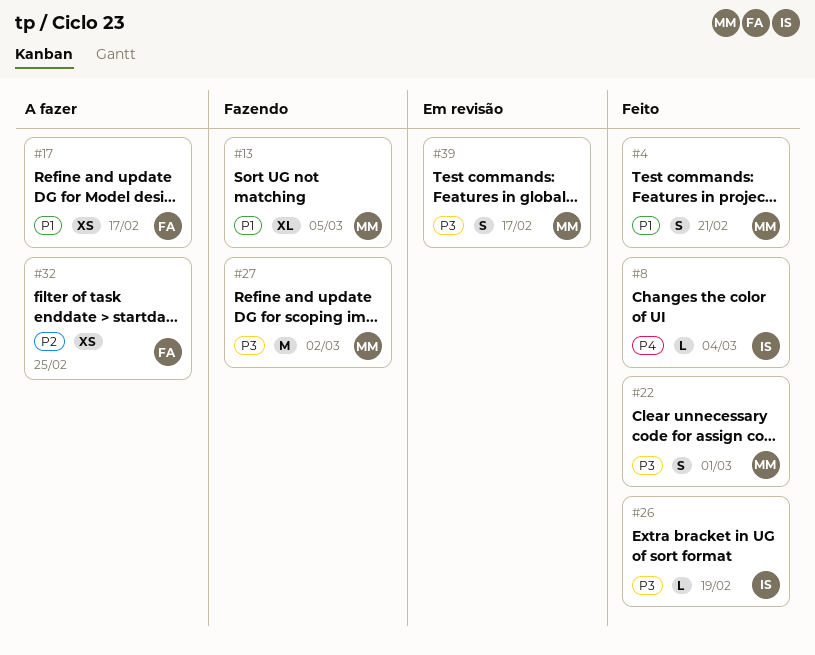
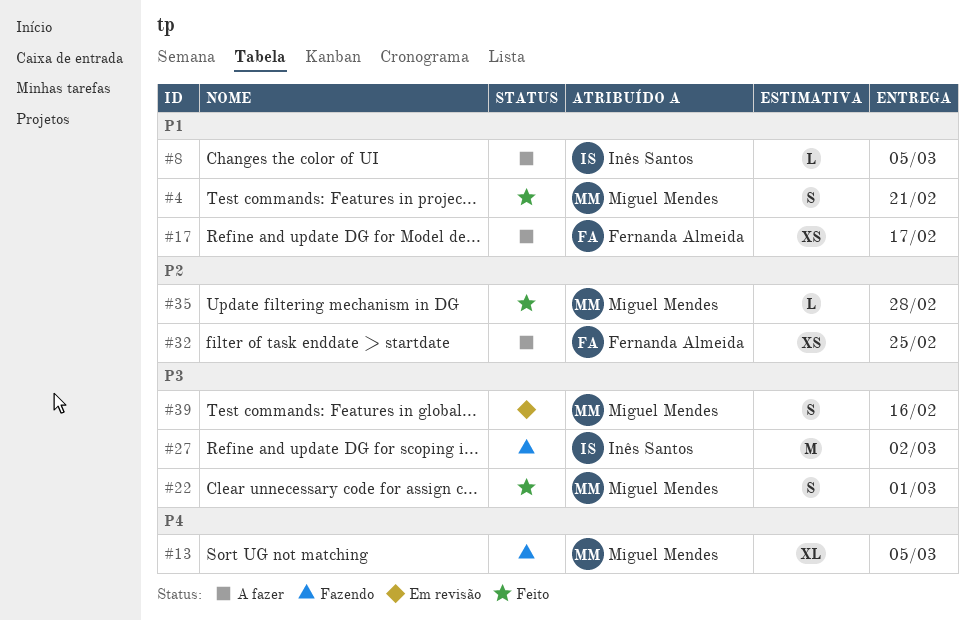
#8, status: Feito -> A fazer
#8, priority: P4 -> P1
#8, due: Mar 4 -> Mar 5
#13, priority: P1 -> P4
#26: present -> none
#27, owner: Miguel Mendes -> Inês Santos
#35: none -> present
#39, due: Feb 17 -> Feb 16

